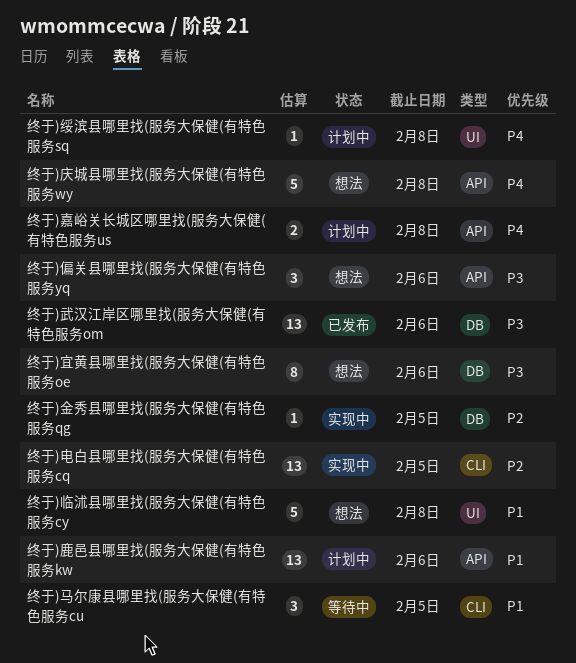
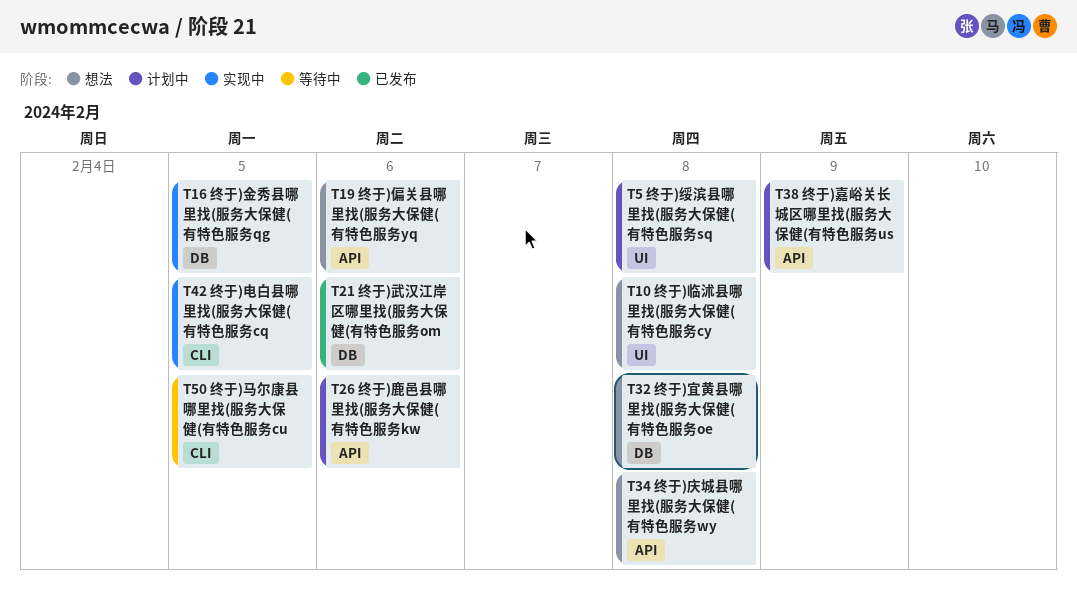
终于)嘉峪关长城区哪里找(服务大保健(有特色服务us, due: Feb 8 -> Feb 9
终于)宜黄县哪里找(服务大保健(有特色服务oe, due: Feb 6 -> Feb 8

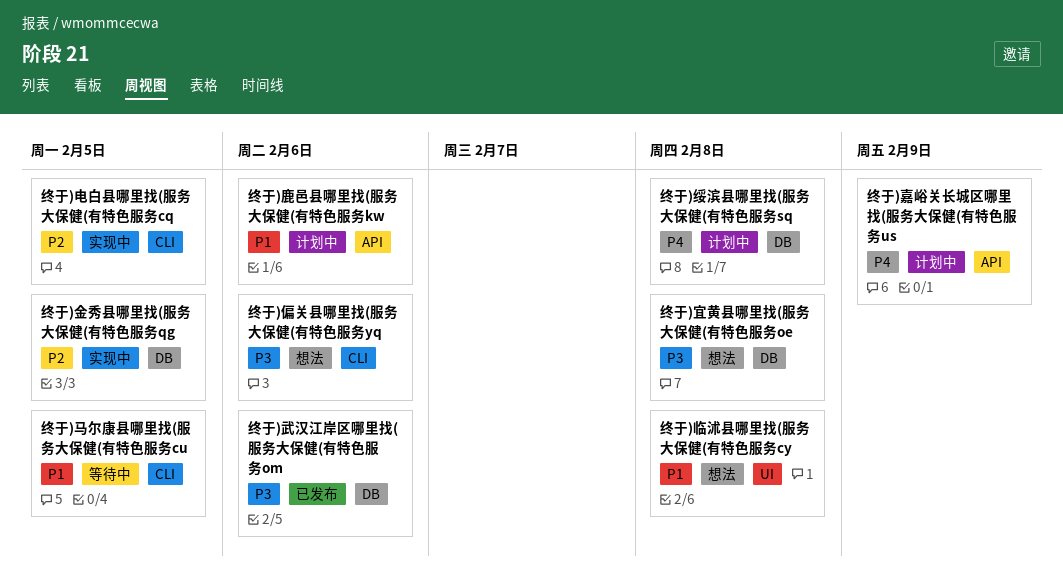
终于)偏关县哪里找(服务大保健(有特色服务yq, label: API -> CLI
终于)庆城县哪里找(服务大保健(有特色服务wy: present -> none
终于)绥滨县哪里找(服务大保健(有特色服务sq, label: UI -> DB

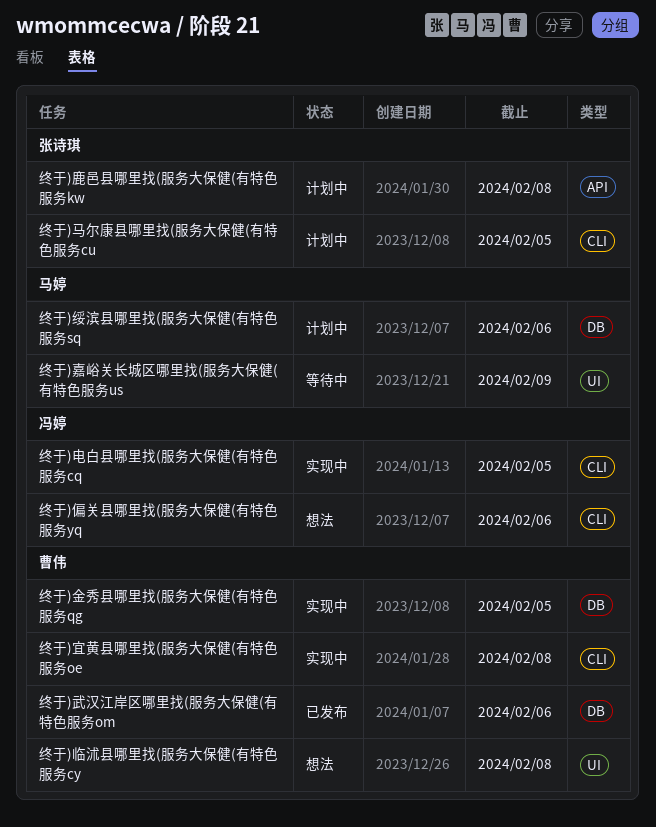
终于)嘉峪关长城区哪里找(服务大保健(有特色服务us, status: 计划中 -> 等待中
终于)嘉峪关长城区哪里找(服务大保健(有特色服务us, label: API -> UI
终于)宜黄县哪里找(服务大保健(有特色服务oe, status: 想法 -> 实现中
终于)宜黄县哪里找(服务大保健(有特色服务oe, label: DB -> CLI
终于)绥滨县哪里找(服务大保健(有特色服务sq, due: Feb 8 -> Feb 6
终于)马尔康县哪里找(服务大保健(有特色服务cu, status: 等待中 -> 计划中
终于)鹿邑县哪里找(服务大保健(有特色服务kw, due: Feb 6 -> Feb 8

